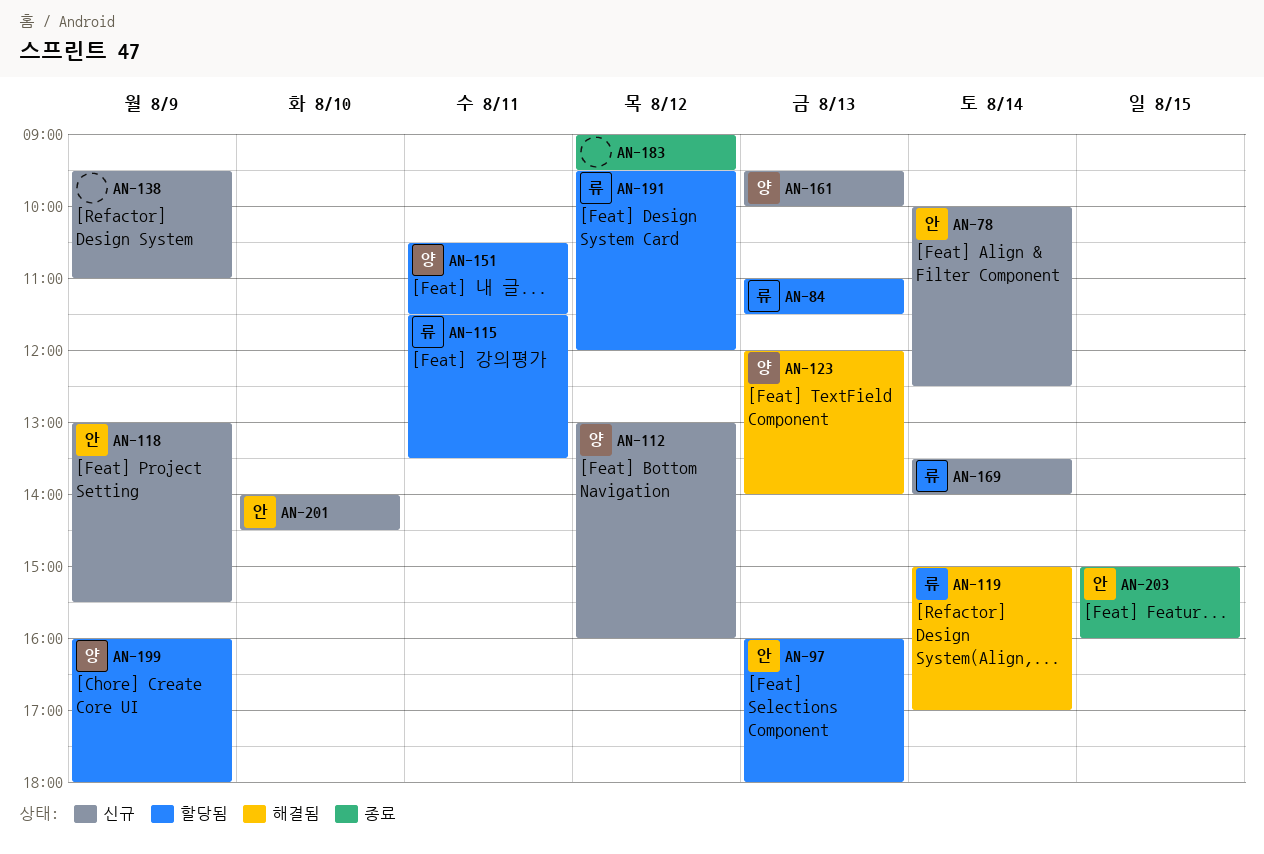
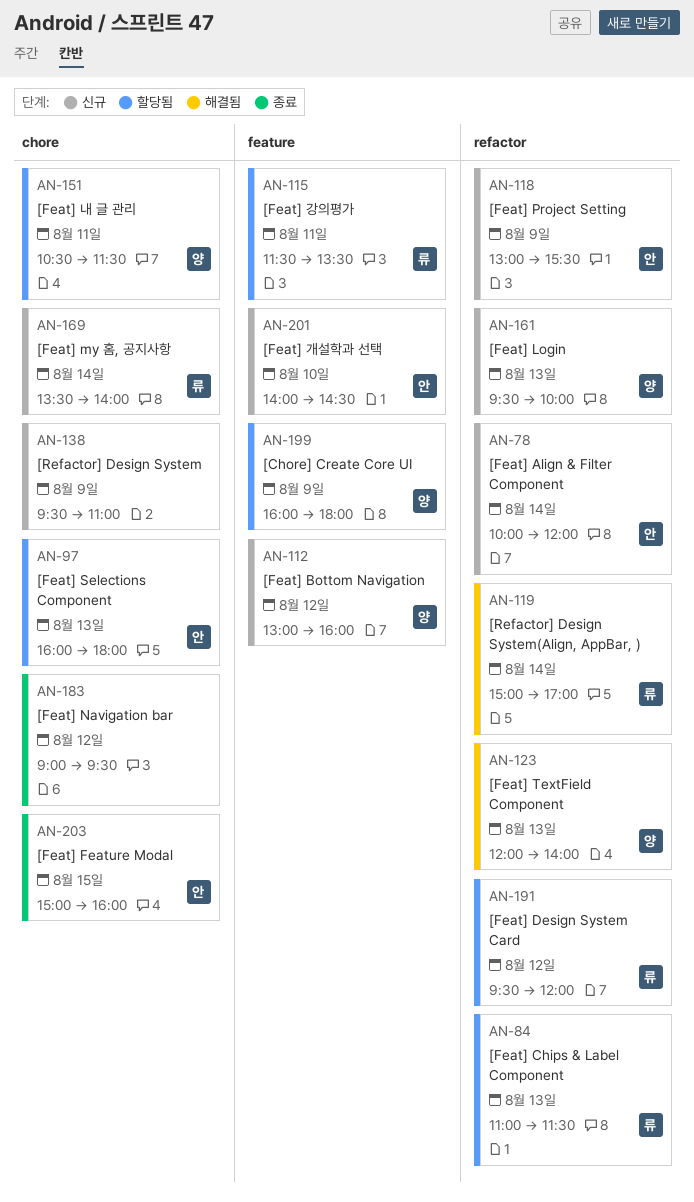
AN-78, ends: 12:30 -> 12:00

